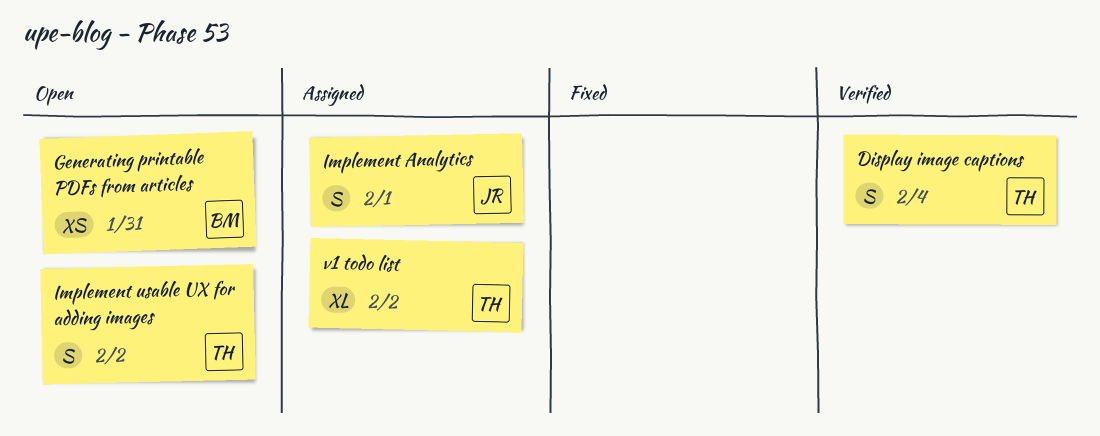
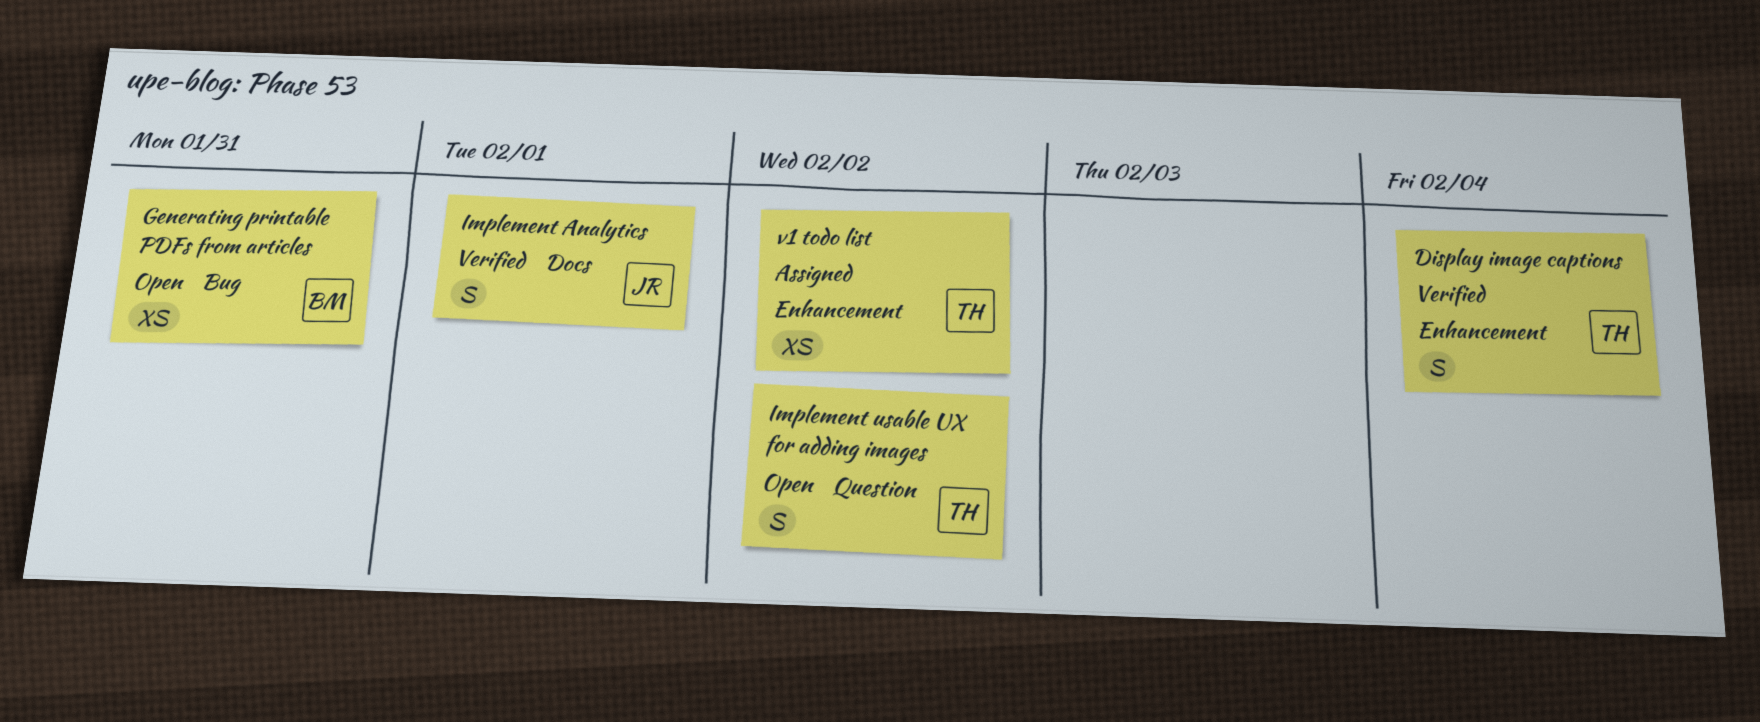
Implement Analytics, status: Assigned -> Verified
v1 todo list, estimate: XL -> XS

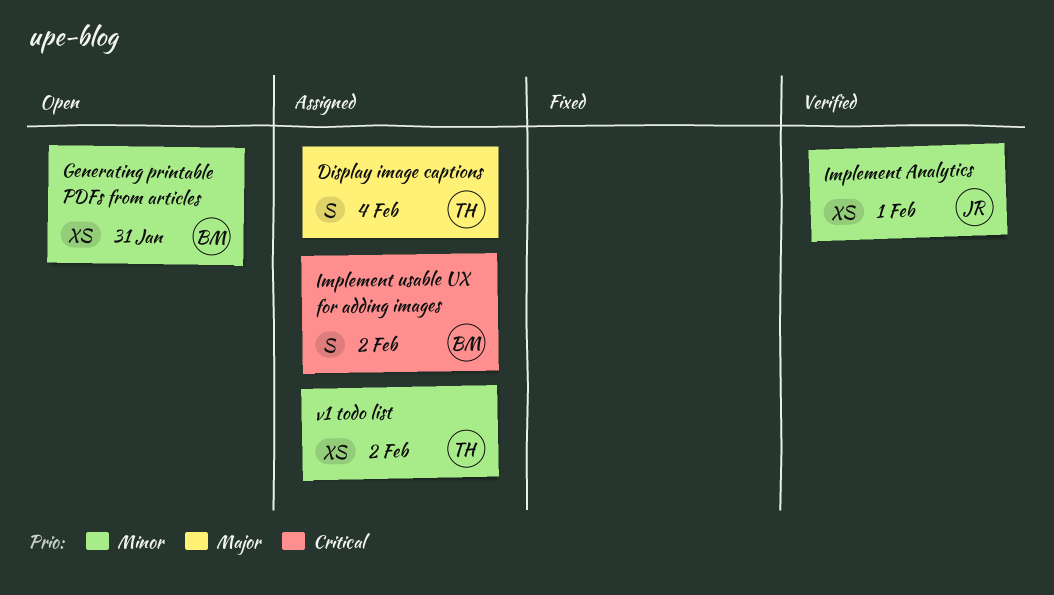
Display image captions, status: Verified -> Assigned
Implement Analytics, estimate: S -> XS
Implement usable UX for adding images, status: Open -> Assigned
Implement usable UX for adding images, owner: TH -> BM

